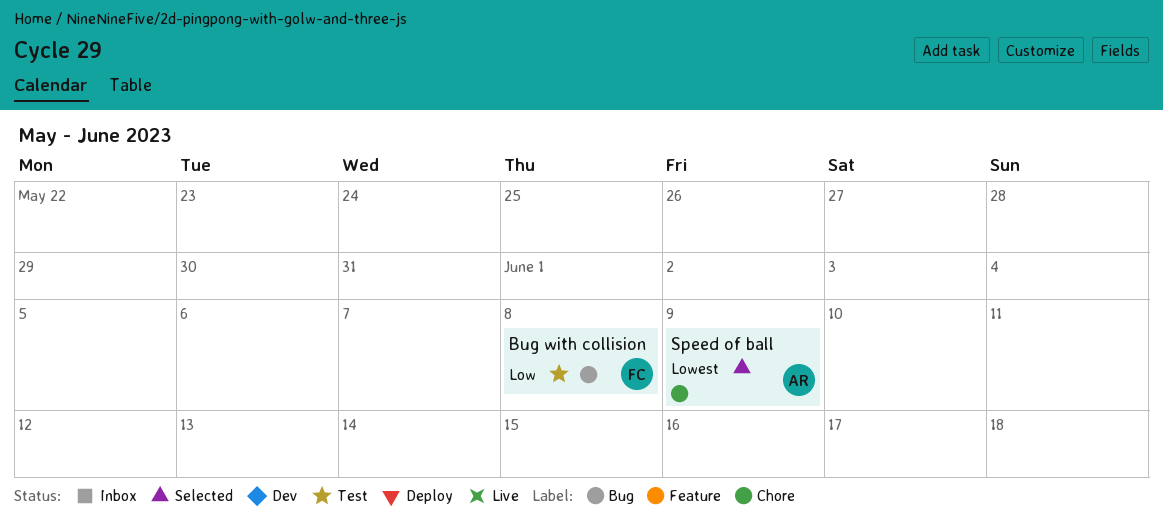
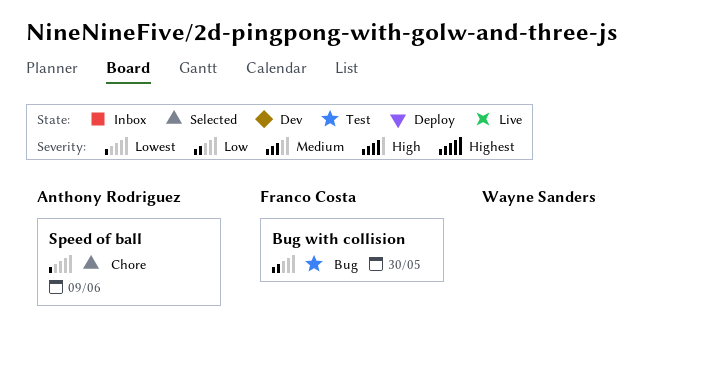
Bug with collision, due: Jun 8 -> May 30

